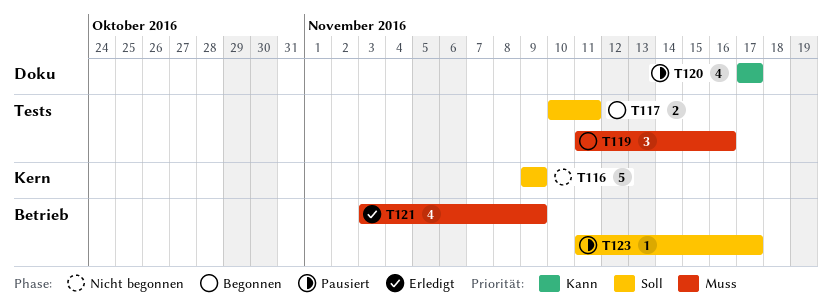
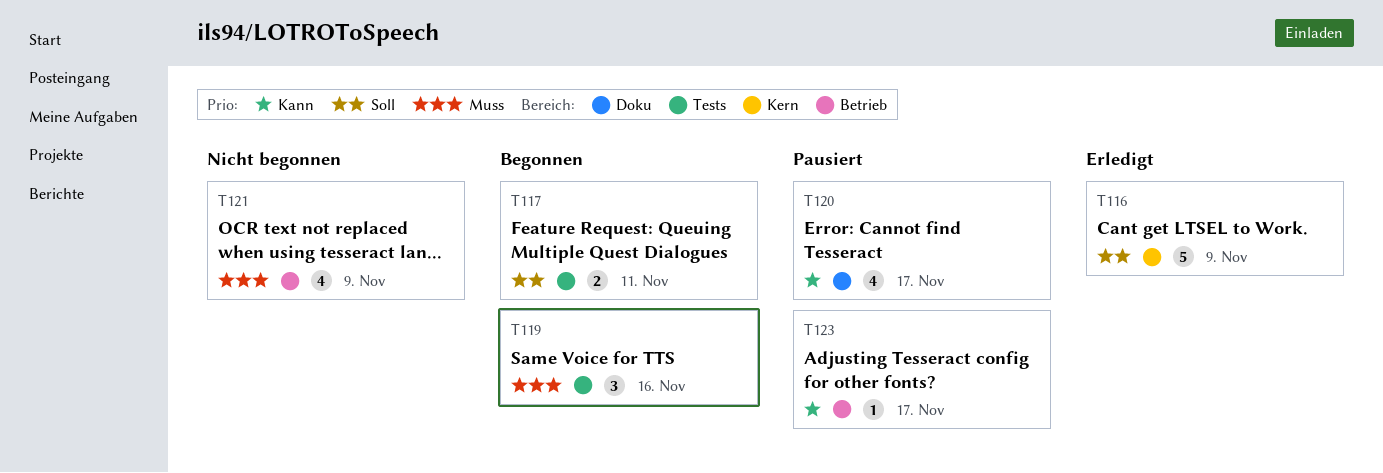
T116, status: Nicht begonnen -> Erledigt
T121, status: Erledigt -> Nicht begonnen
T123, priority: Soll -> Kann

